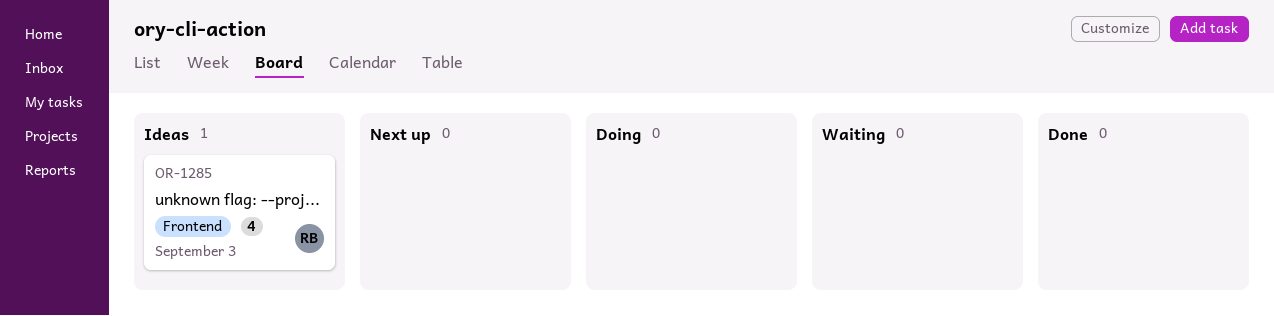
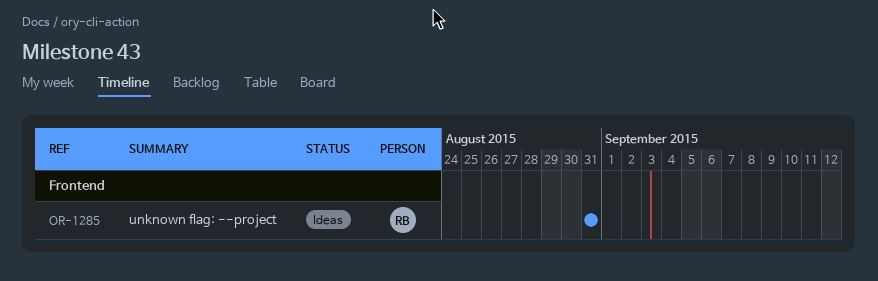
OR-1285, due: Sep 3 -> Aug 31

